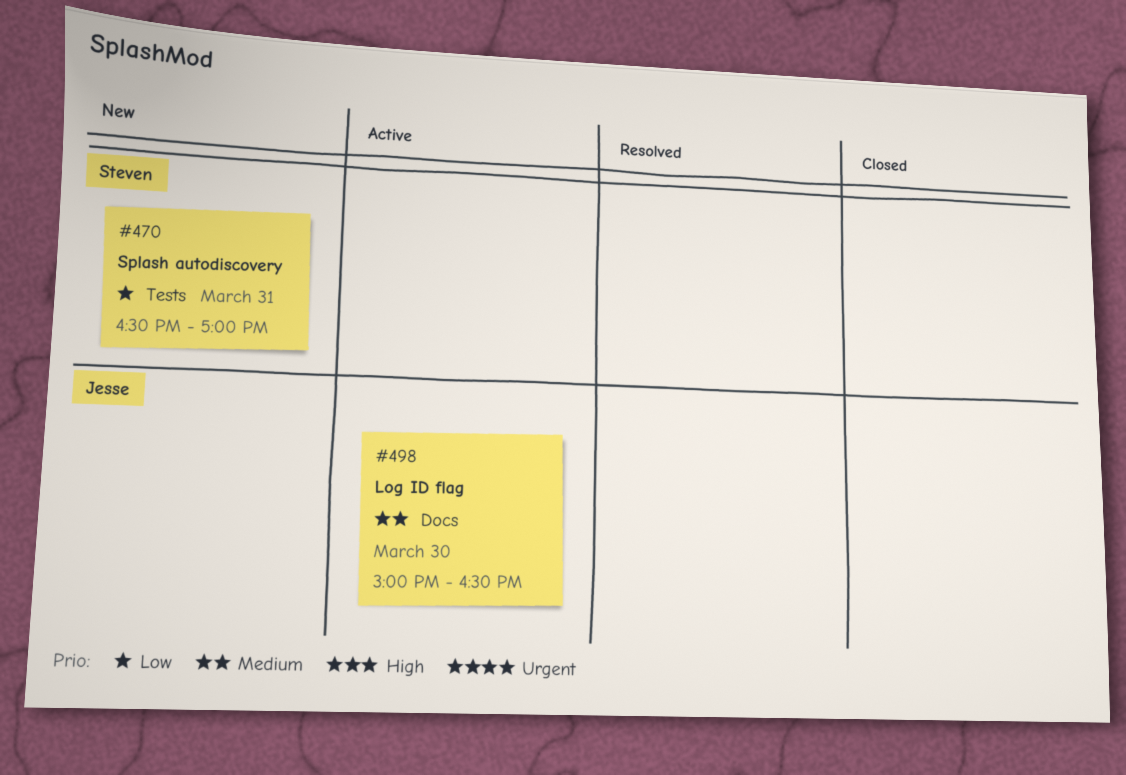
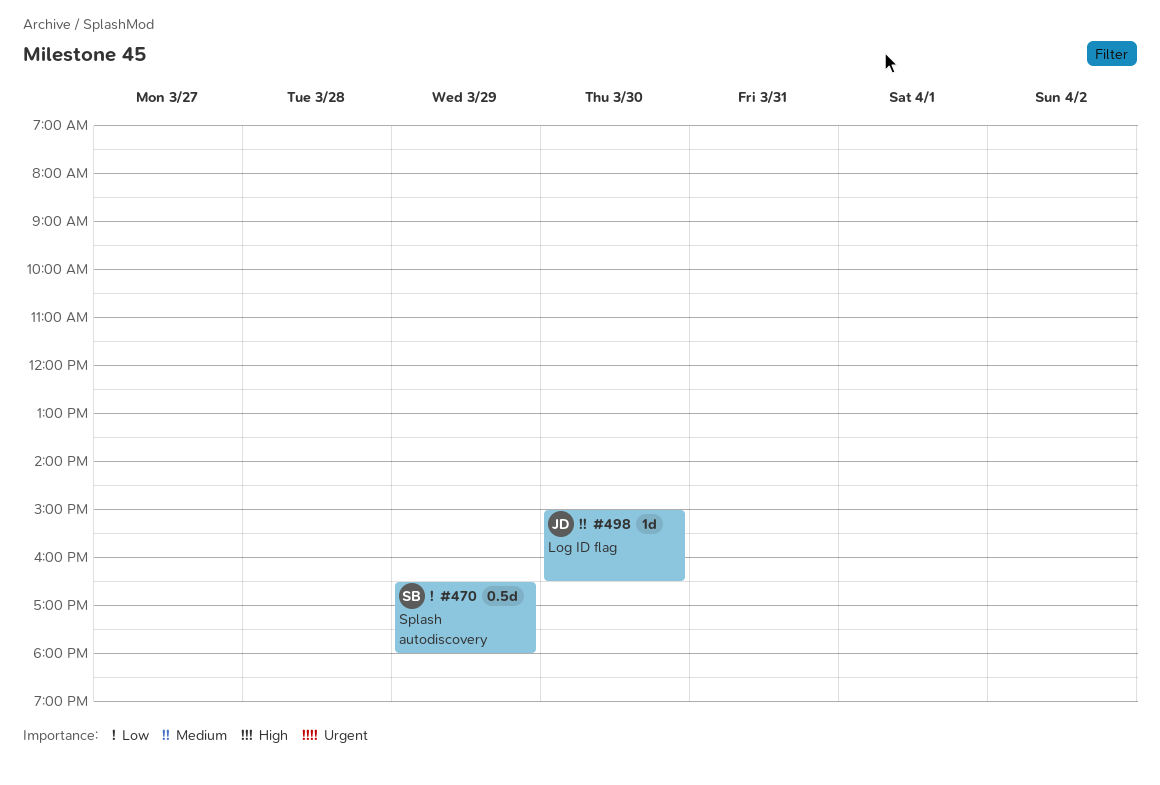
#470, day: Mar 31 -> Mar 29
#470, ends: 17:00 -> 18:00

